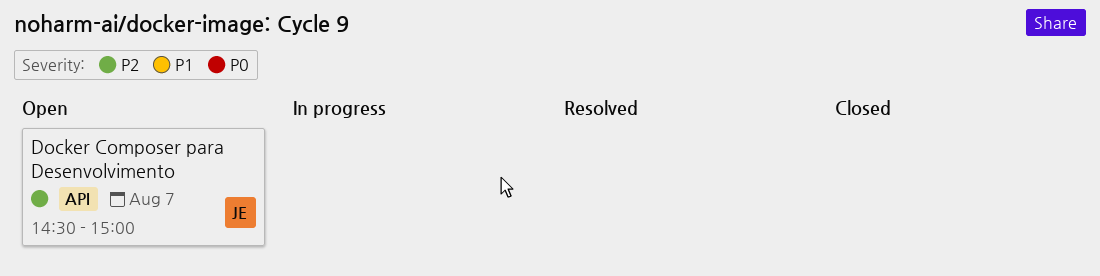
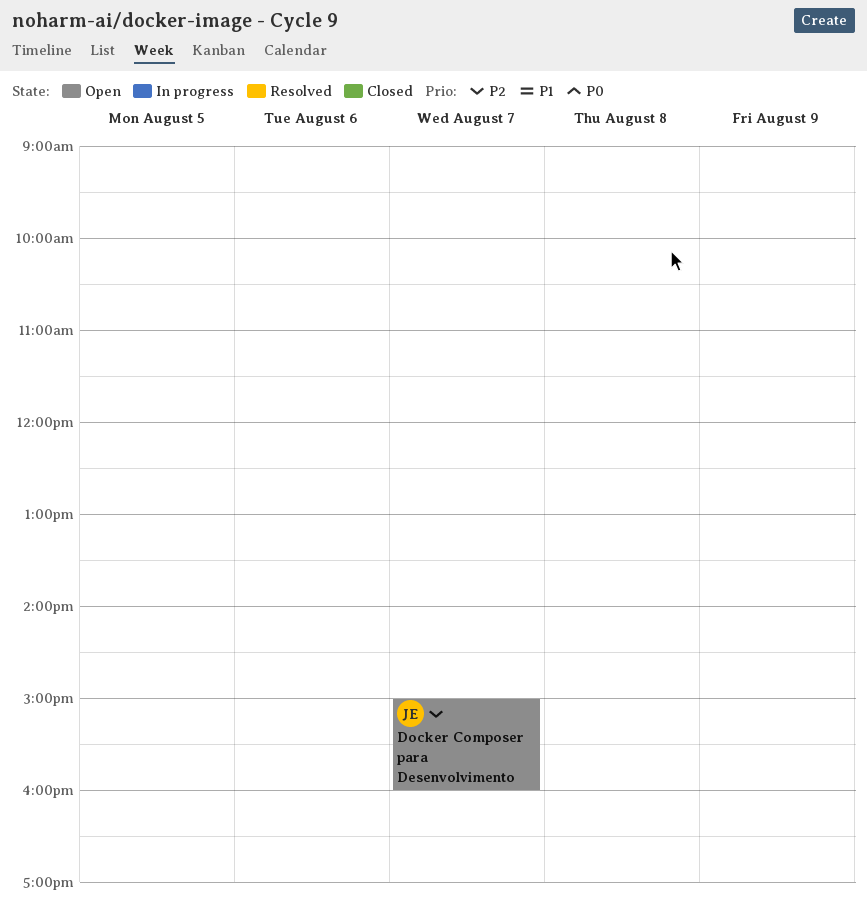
Docker Composer para Desenvolvimento, begins: 14:30 -> 15:00
Docker Composer para Desenvolvimento, ends: 15:00 -> 16:00

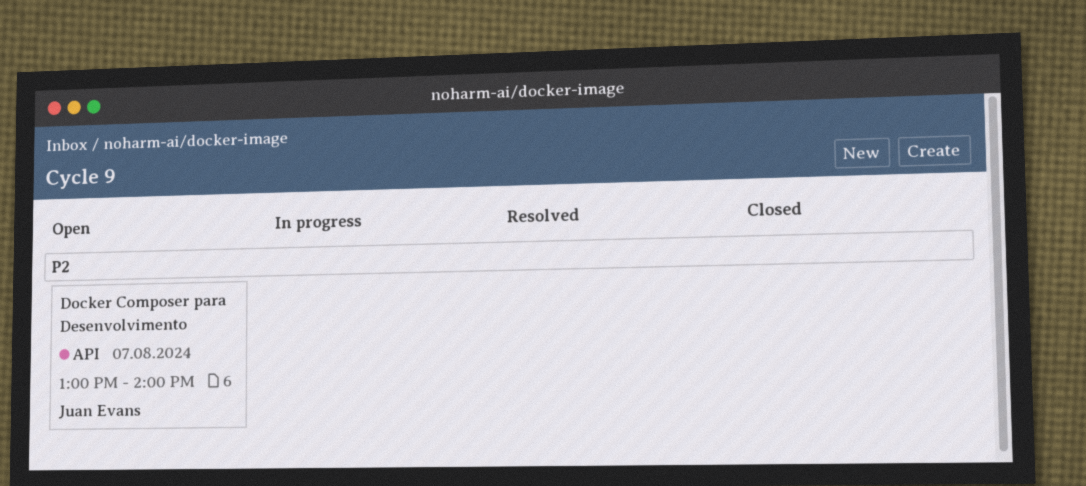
Docker Composer para Desenvolvimento, begins: 15:00 -> 13:00
Docker Composer para Desenvolvimento, ends: 16:00 -> 14:00

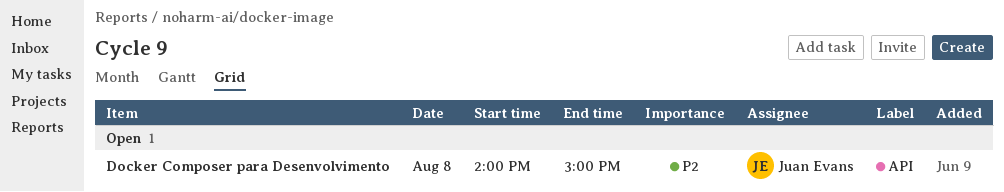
Docker Composer para Desenvolvimento, day: Aug 7 -> Aug 8
Docker Composer para Desenvolvimento, begins: 13:00 -> 14:00
Docker Composer para Desenvolvimento, ends: 14:00 -> 15:00

